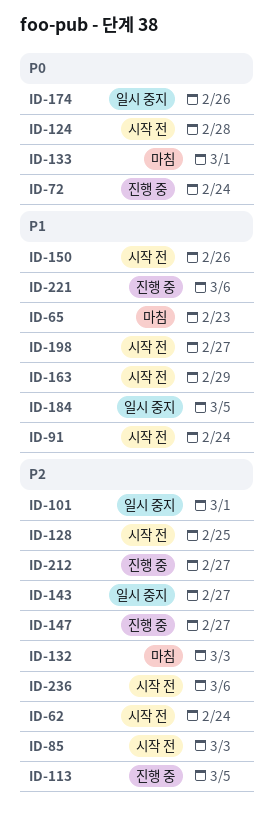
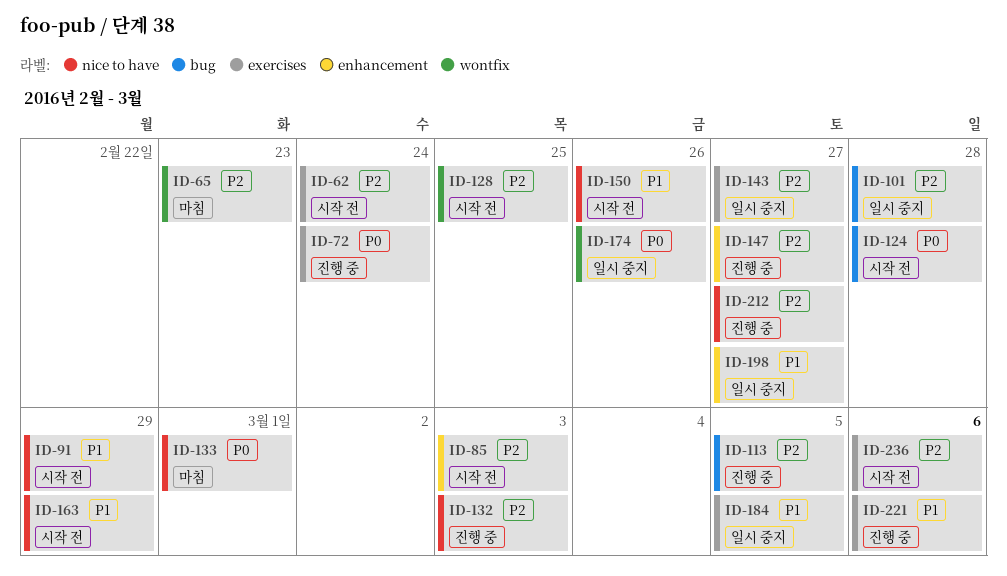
ID-65, priority: P1 -> P2
ID-91, due: Feb 24 -> Feb 29
ID-101, due: Mar 1 -> Feb 28
ID-132, status: 마침 -> 진행 중
ID-198, status: 시작 전 -> 일시 중지

